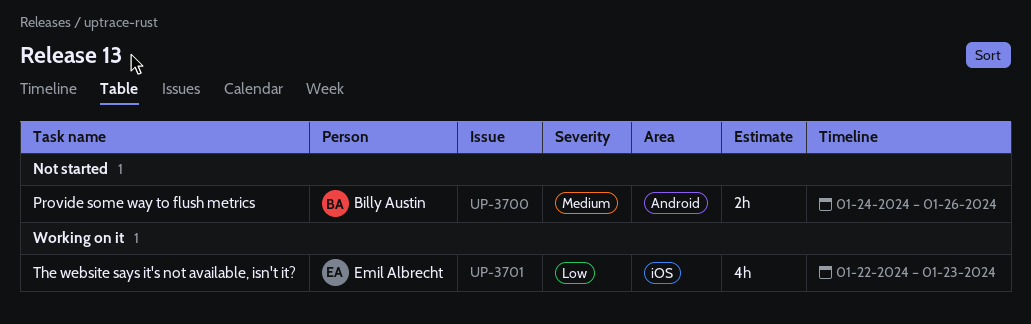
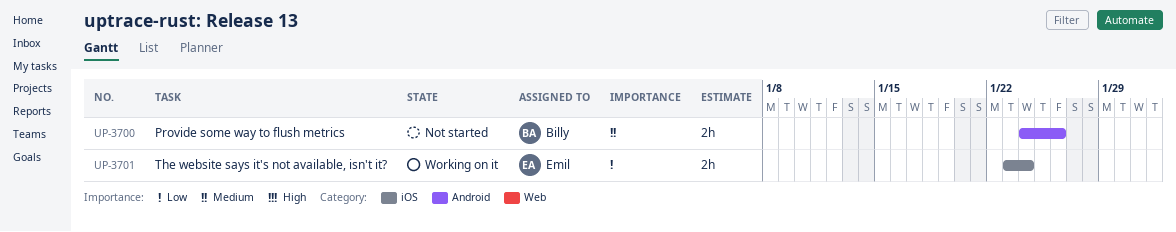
UP-3701, estimate: 4h -> 2h
UP-3701, start: Jan 22 -> Jan 23
UP-3701, due: Jan 23 -> Jan 24

